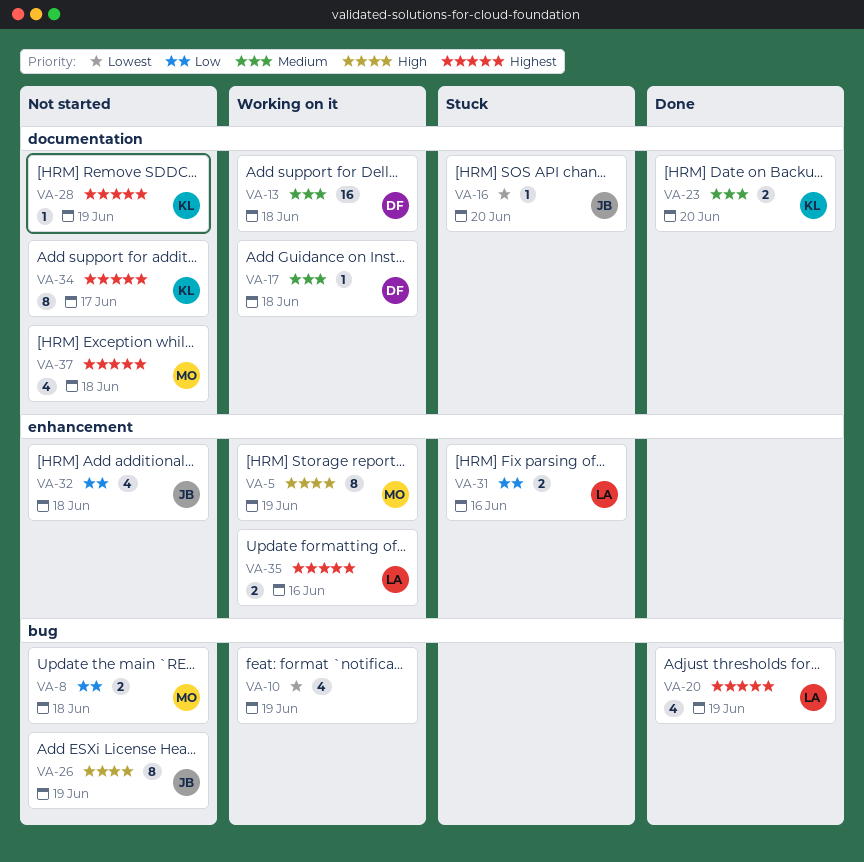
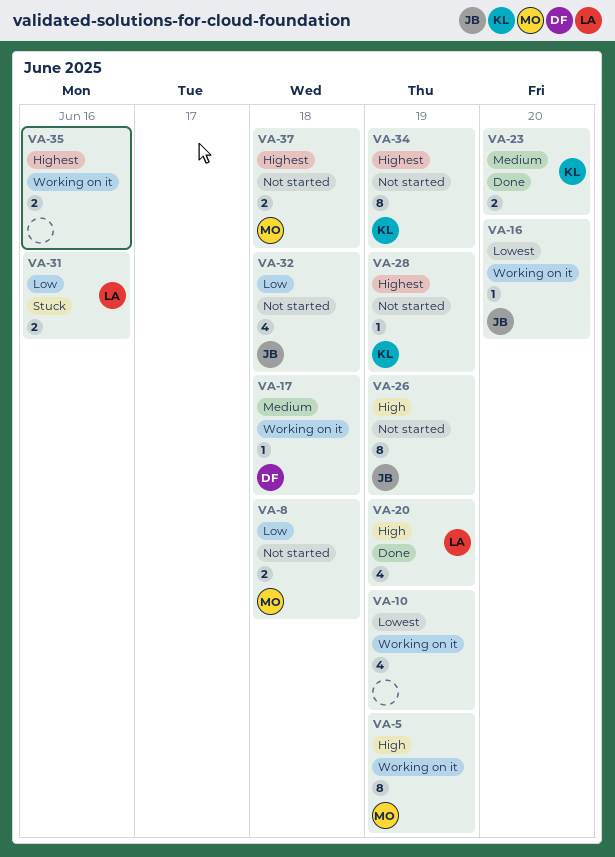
VA-13: present -> none
VA-16, status: Stuck -> Working on it
VA-20, priority: Highest -> High
VA-34, due: Jun 17 -> Jun 19
VA-35, owner: LA -> none
VA-37, estimate: 4 -> 2

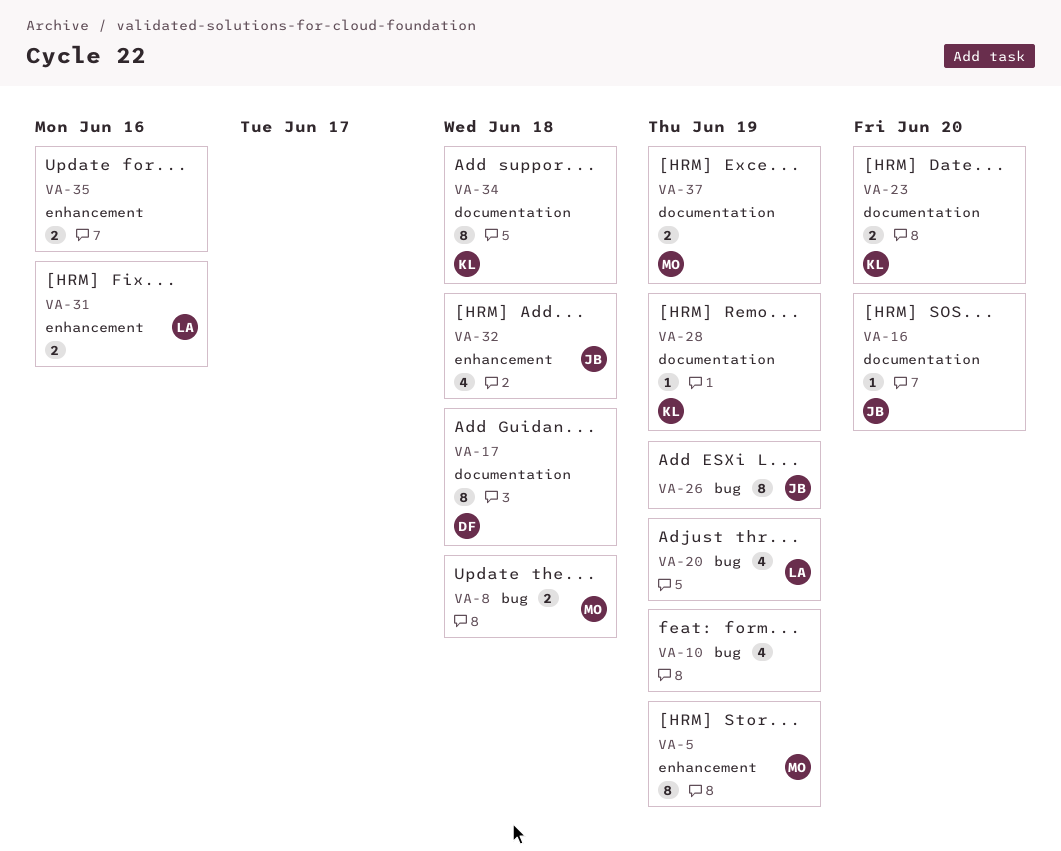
VA-17, estimate: 1 -> 8
VA-34, due: Jun 19 -> Jun 18
VA-37, due: Jun 18 -> Jun 19

